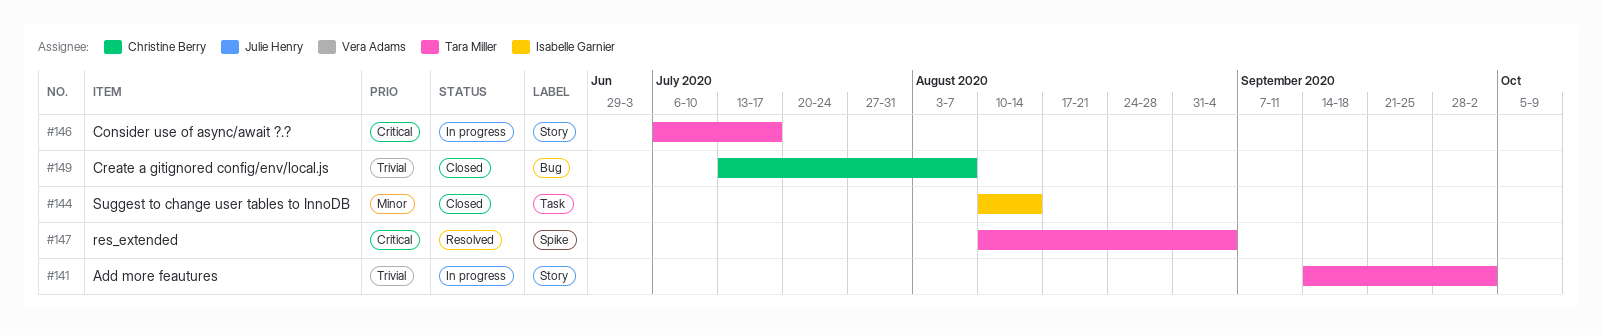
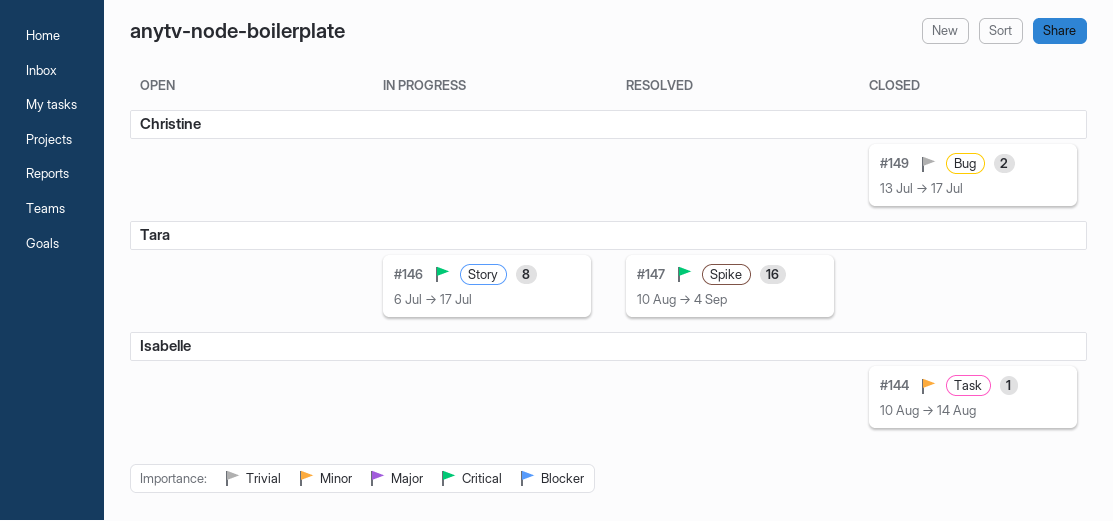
#141: present -> none
#149, due: Aug 7 -> Jul 17

